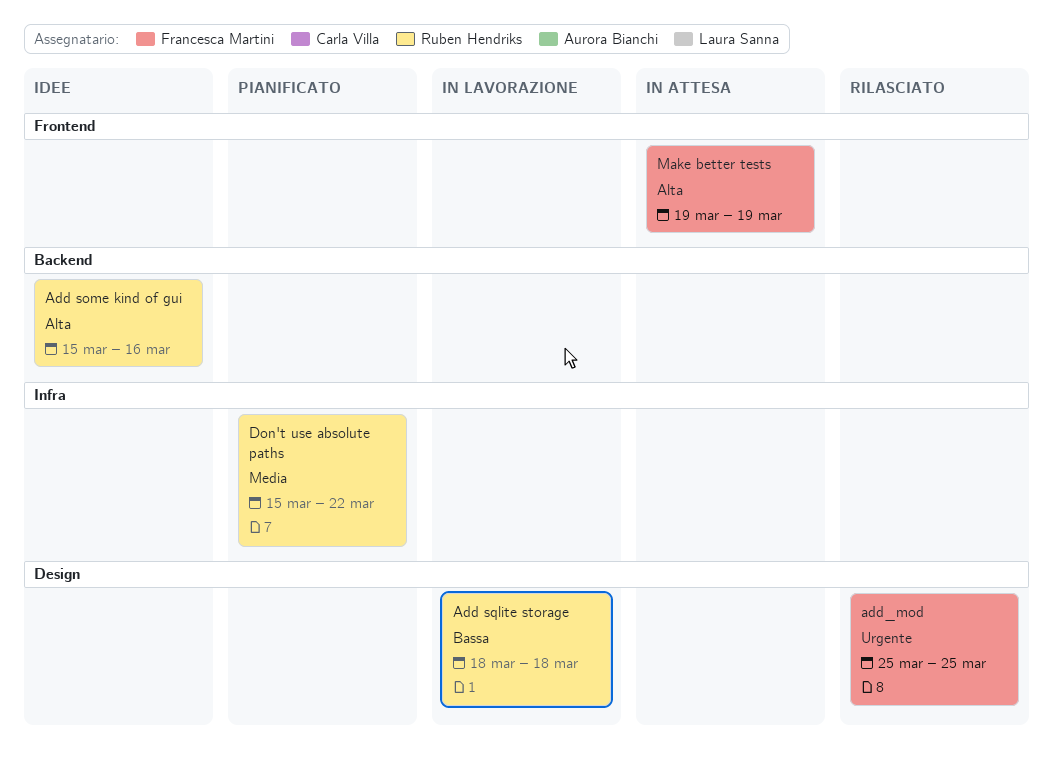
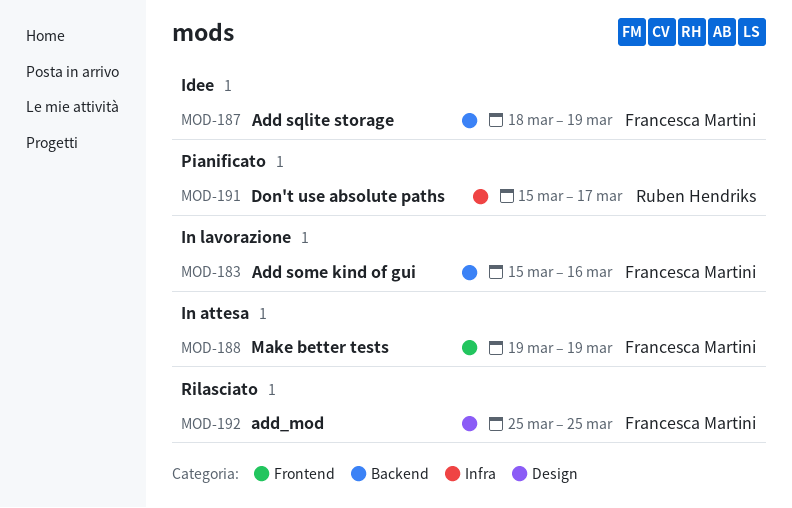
Add some kind of gui, status: Idee -> In lavorazione
Add some kind of gui, owner: Ruben Hendriks -> Francesca Martini
Add sqlite storage, status: In lavorazione -> Idee
Add sqlite storage, owner: Ruben Hendriks -> Francesca Martini
Add sqlite storage, label: Design -> Backend
Add sqlite storage, due: Mar 18 -> Mar 19
Don't use absolute paths, due: Mar 22 -> Mar 17

